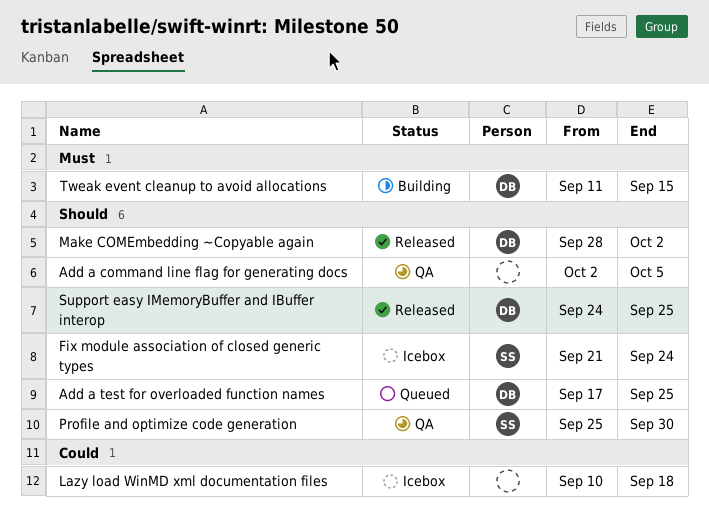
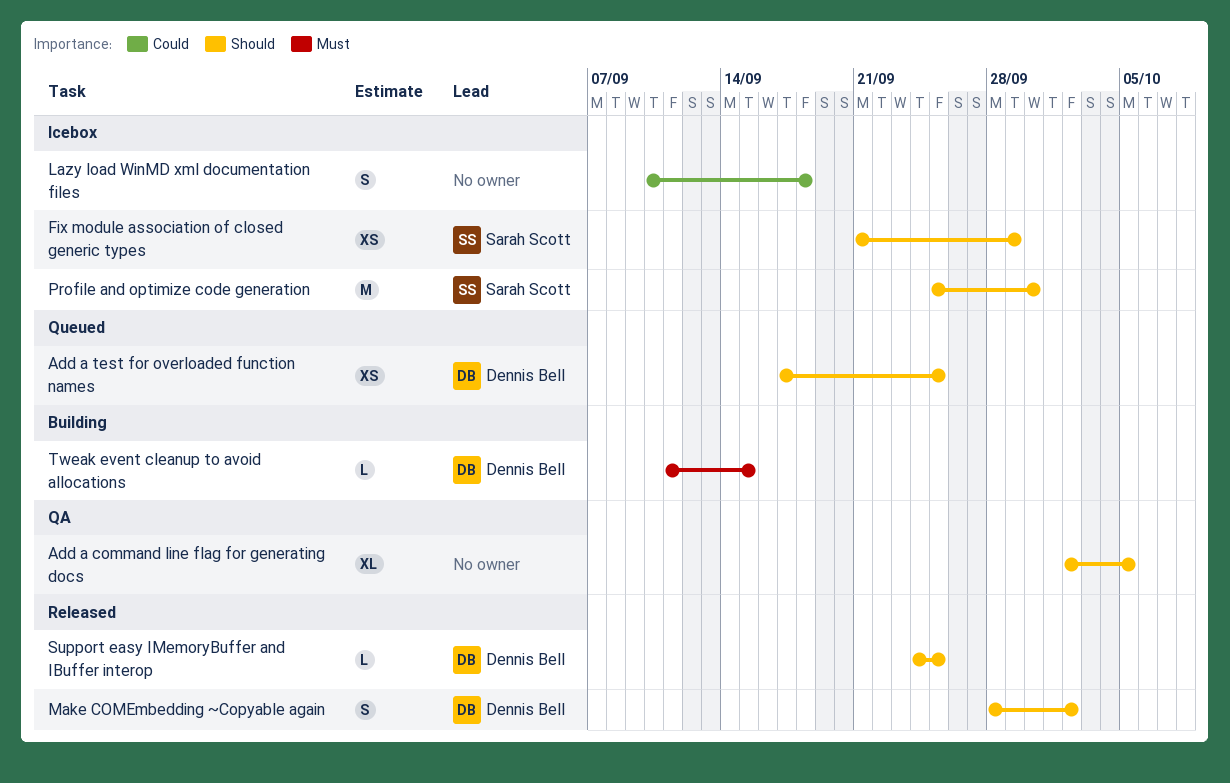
Fix module association of closed generic types, due: Sep 24 -> Sep 29
Profile and optimize code generation, status: QA -> Icebox

